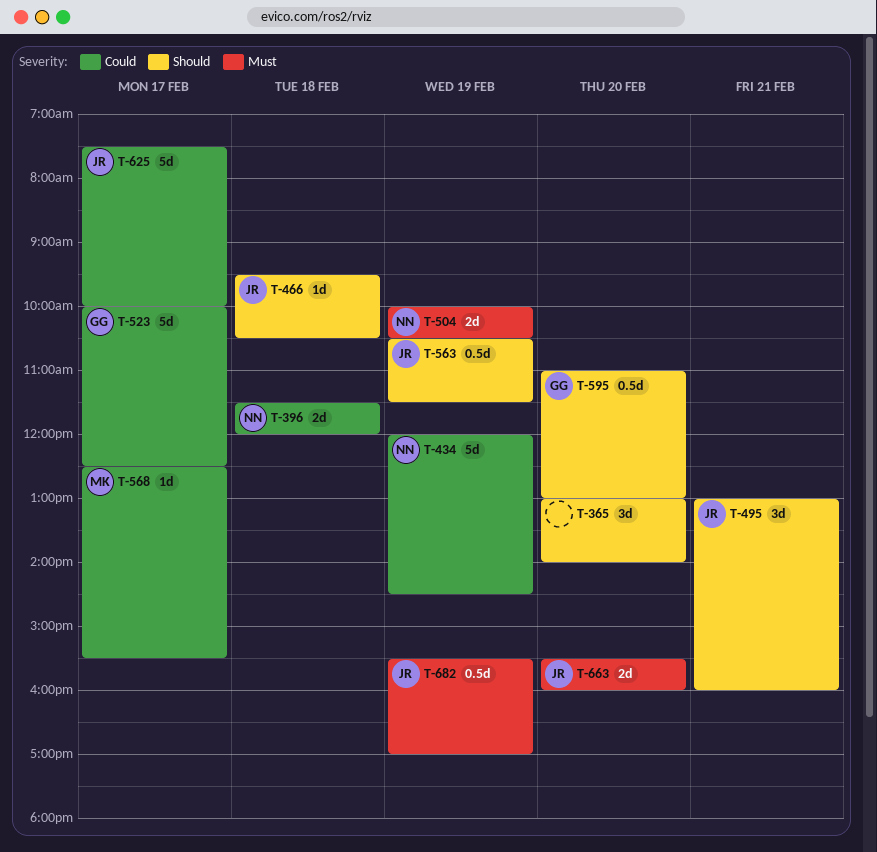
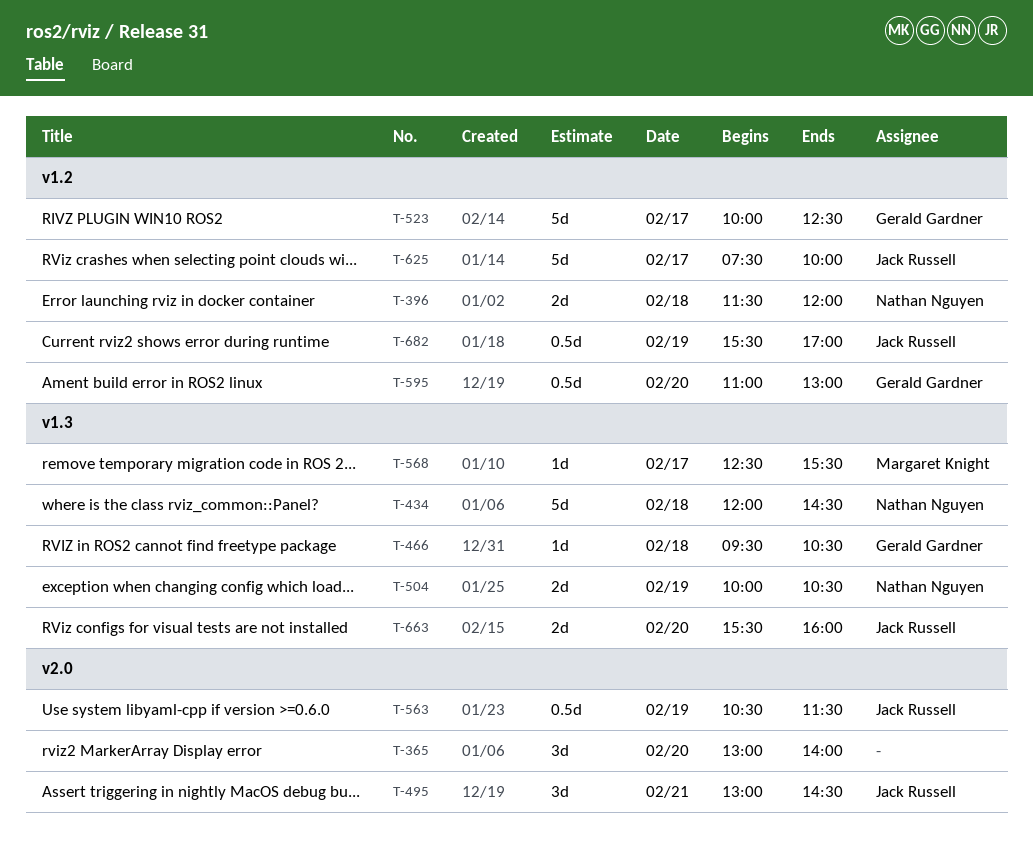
T-434, day: Feb 19 -> Feb 18
T-466, owner: Jack Russell -> Gerald Gardner
T-495, ends: 16:00 -> 14:30

